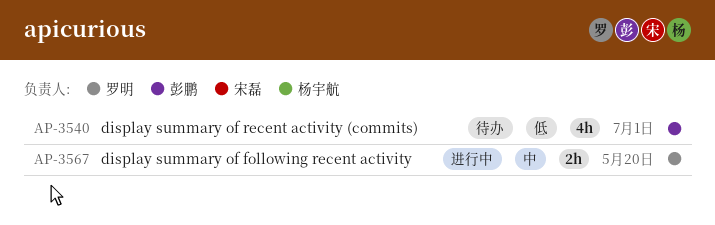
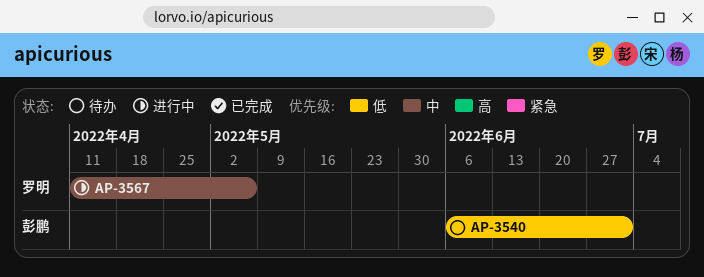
AP-3567, due: May 20 -> May 6

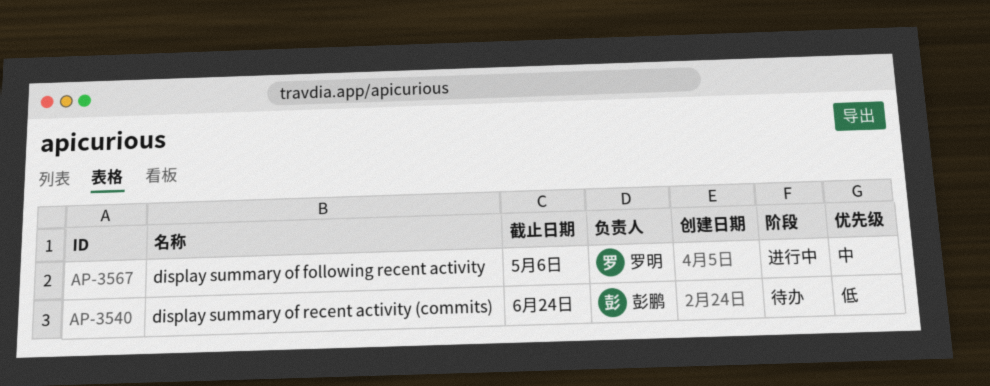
AP-3540, due: Jul 1 -> Jun 24

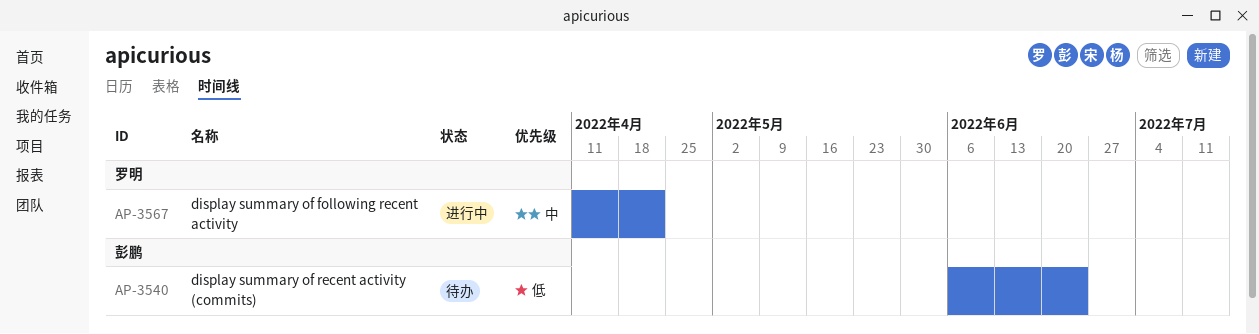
AP-3567, due: May 6 -> Apr 22

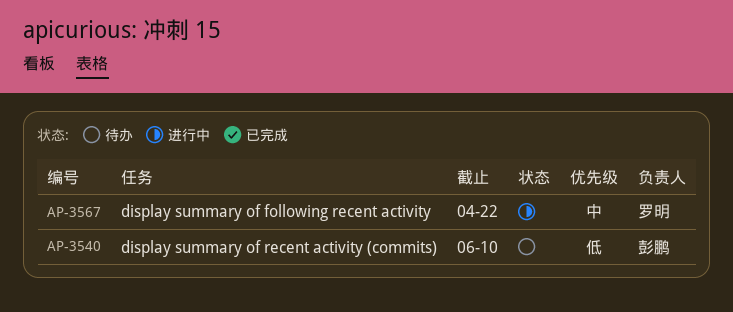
AP-3540, due: Jun 24 -> Jun 10

